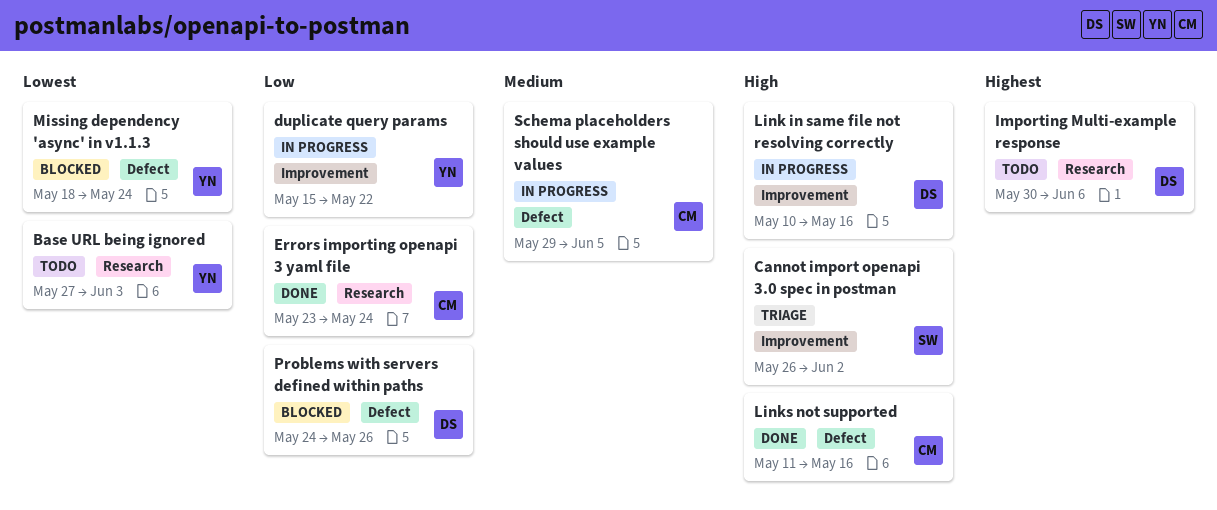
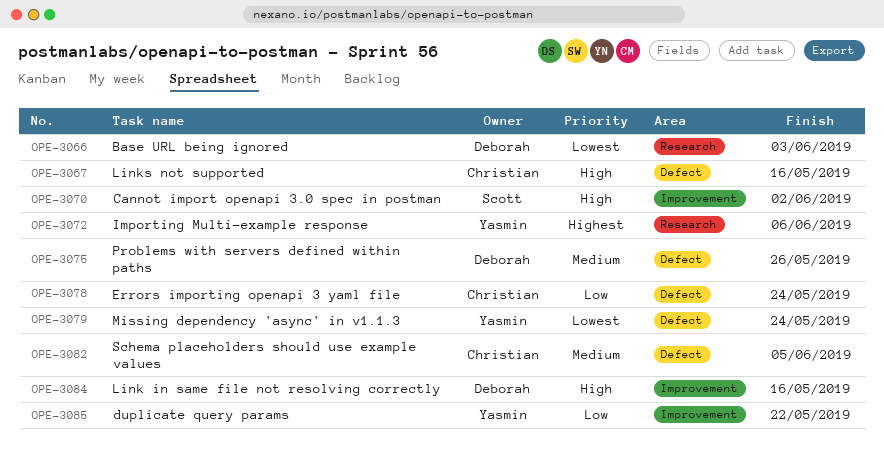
Base URL being ignored, owner: Yasmin -> Deborah
Errors importing openapi 3 yaml file, label: Research -> Defect
Importing Multi-example response, owner: Deborah -> Yasmin
Problems with servers defined within paths, priority: Low -> Medium

